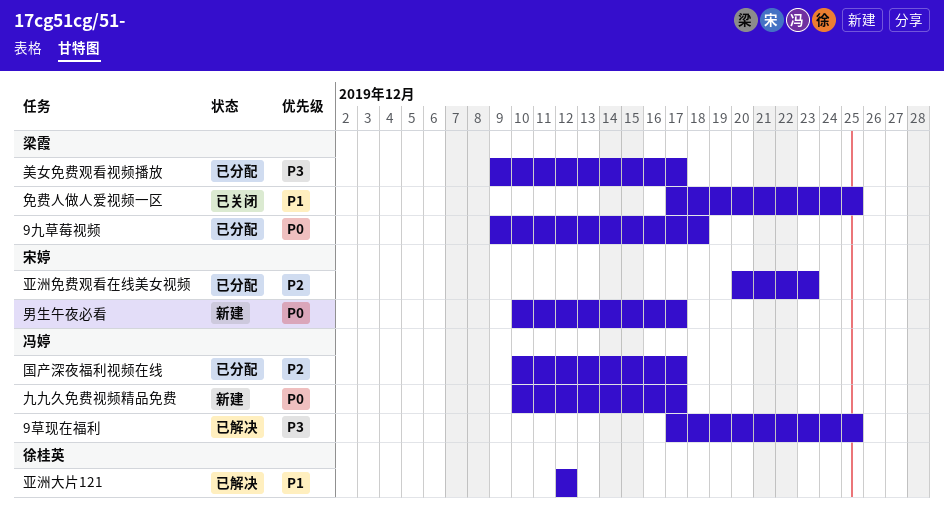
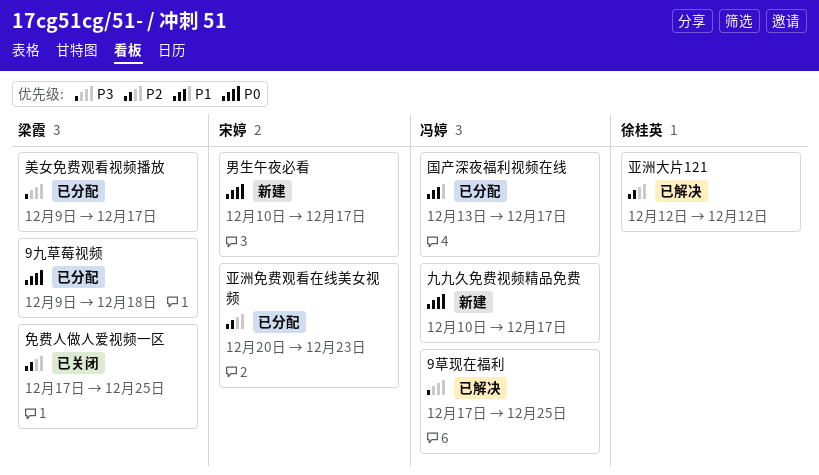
亚洲大片121, priority: P1 -> P2
免费人做人爱视频一区, priority: P1 -> P2
国产深夜福利视频在线, priority: P2 -> P1
国产深夜福利视频在线, start: Dec 10 -> Dec 13

